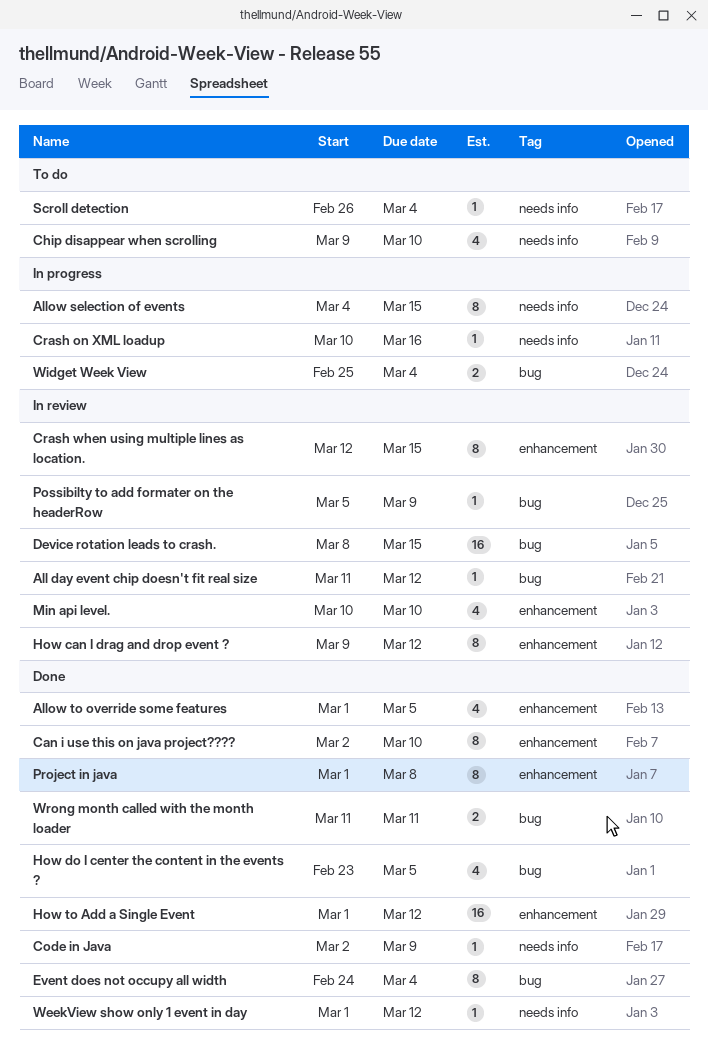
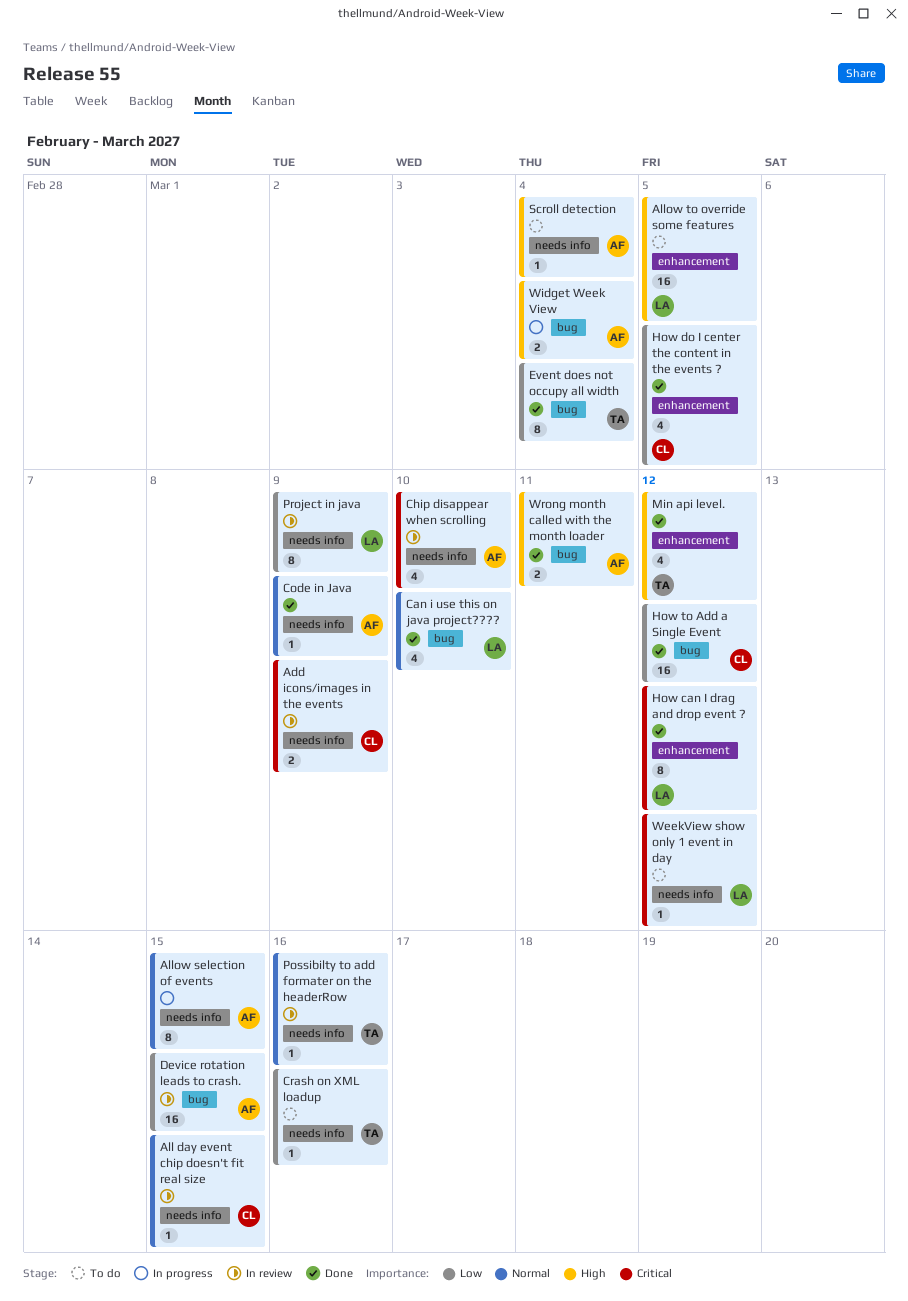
Add icons/images in the events: none -> present
All day event chip doesn't fit real size, label: bug -> needs info
All day event chip doesn't fit real size, due: Mar 12 -> Mar 15
Allow to override some features, status: Done -> To do
Allow to override some features, estimate: 4 -> 16
Can i use this on java project????, label: enhancement -> bug
Can i use this on java project????, estimate: 8 -> 4
Chip disappear when scrolling, status: To do -> In review
Crash on XML loadup, status: In progress -> To do
Crash when using multiple lines as location.: present -> none
How can I drag and drop event ?, status: In review -> Done
How do I center the content in the events ?, label: bug -> enhancement
How to Add a Single Event, label: enhancement -> bug
Min api level., status: In review -> Done
Min api level., due: Mar 10 -> Mar 12
Possibilty to add formater on the headerRow, label: bug -> needs info
Possibilty to add formater on the headerRow, due: Mar 9 -> Mar 16
Project in java, status: Done -> In review
Project in java, label: enhancement -> needs info
Project in java, due: Mar 8 -> Mar 9
WeekView show only 1 event in day, status: Done -> To do

